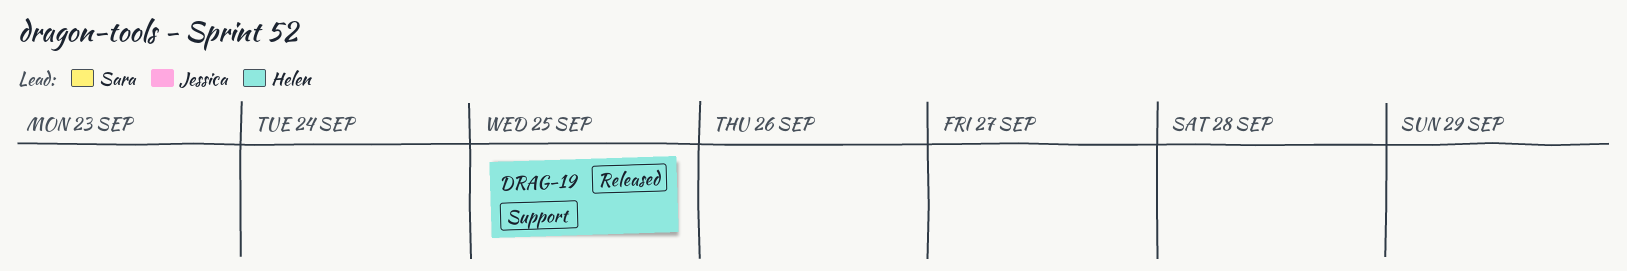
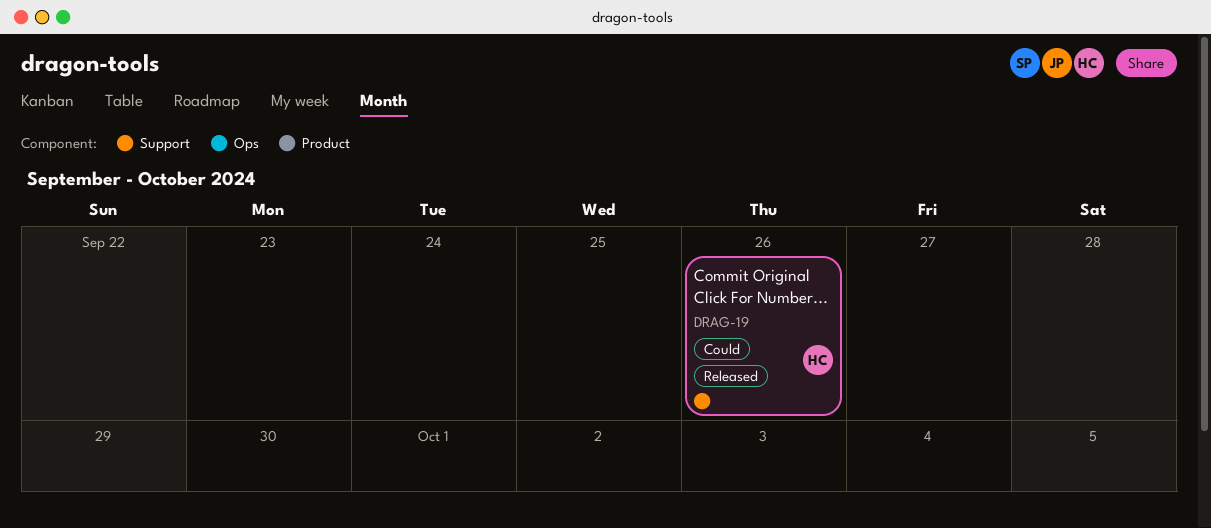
DRAG-19, due: Sep 25 -> Sep 26

